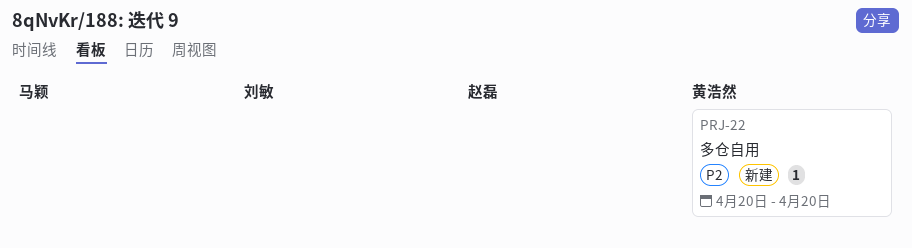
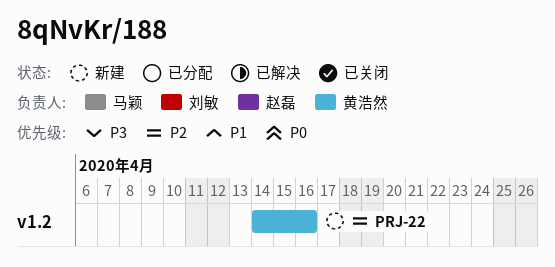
PRJ-22, start: Apr 20 -> Apr 14
PRJ-22, due: Apr 20 -> Apr 16

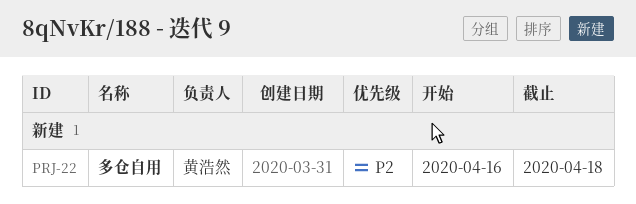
PRJ-22, start: Apr 14 -> Apr 16
PRJ-22, due: Apr 16 -> Apr 18

